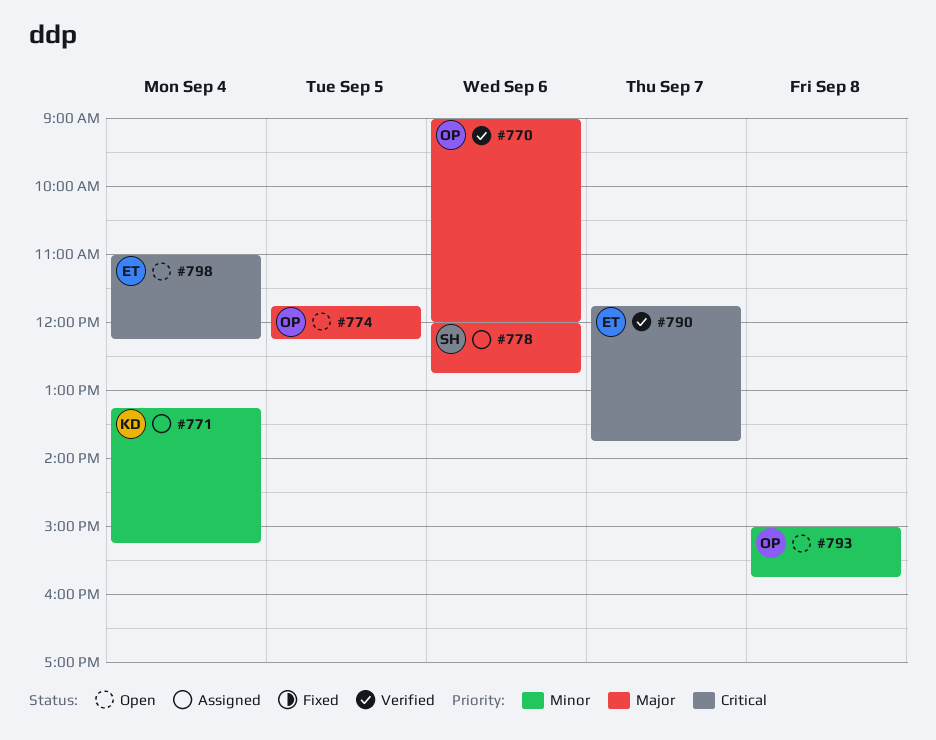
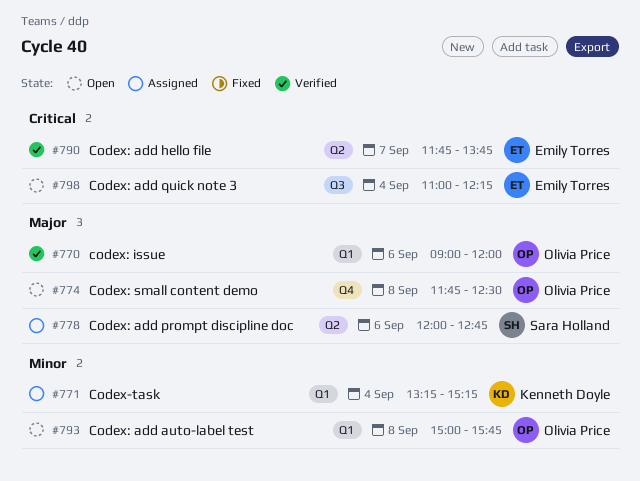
#774, day: Sep 5 -> Sep 8
#774, ends: 12:15 -> 12:30

